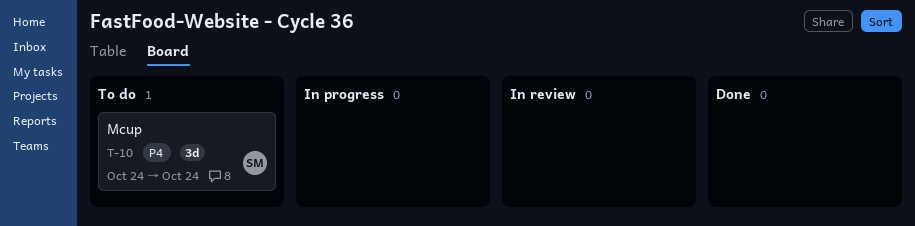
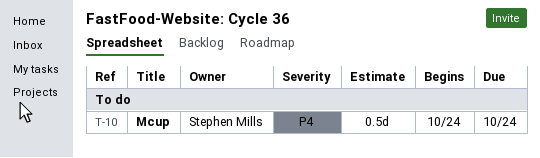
T-10, estimate: 3d -> 0.5d

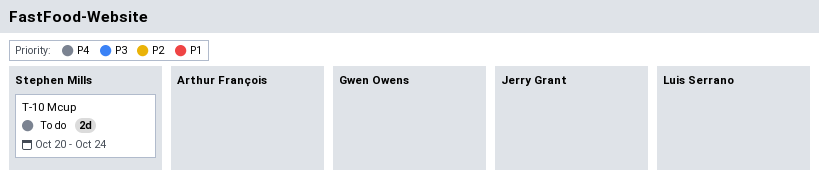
T-10, estimate: 0.5d -> 2d
T-10, start: Oct 24 -> Oct 20

